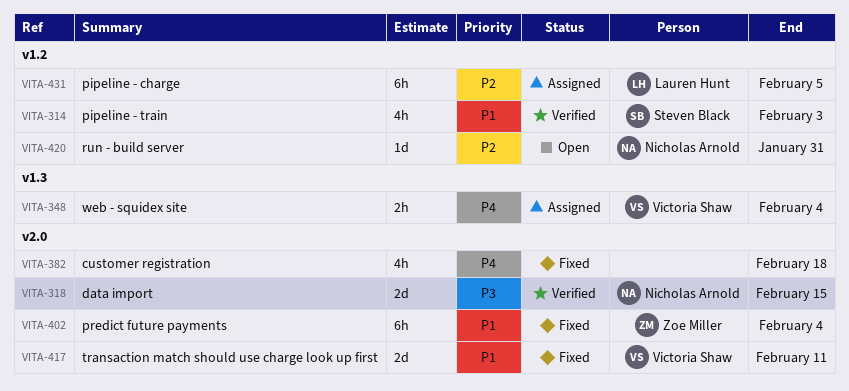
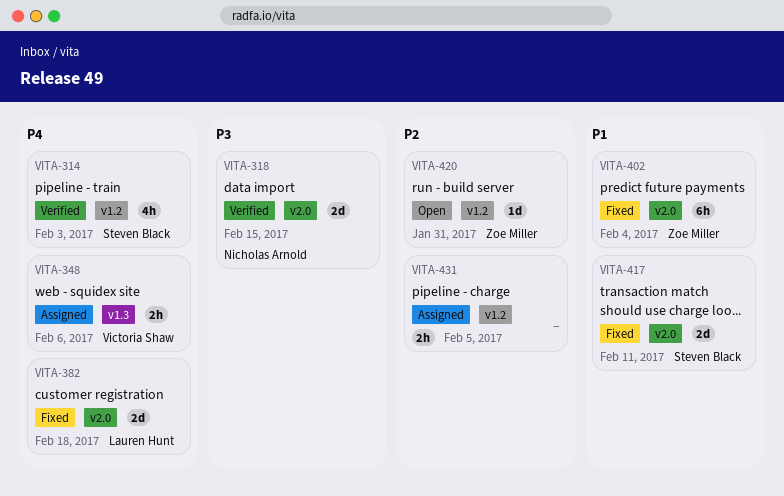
VITA-314, priority: P1 -> P4
VITA-348, due: Feb 4 -> Feb 6
VITA-382, owner: none -> Lauren Hunt
VITA-382, estimate: 4h -> 2d
VITA-417, owner: Victoria Shaw -> Steven Black
VITA-420, owner: Nicholas Arnold -> Zoe Miller
VITA-431, owner: Lauren Hunt -> none
VITA-431, estimate: 6h -> 2h

